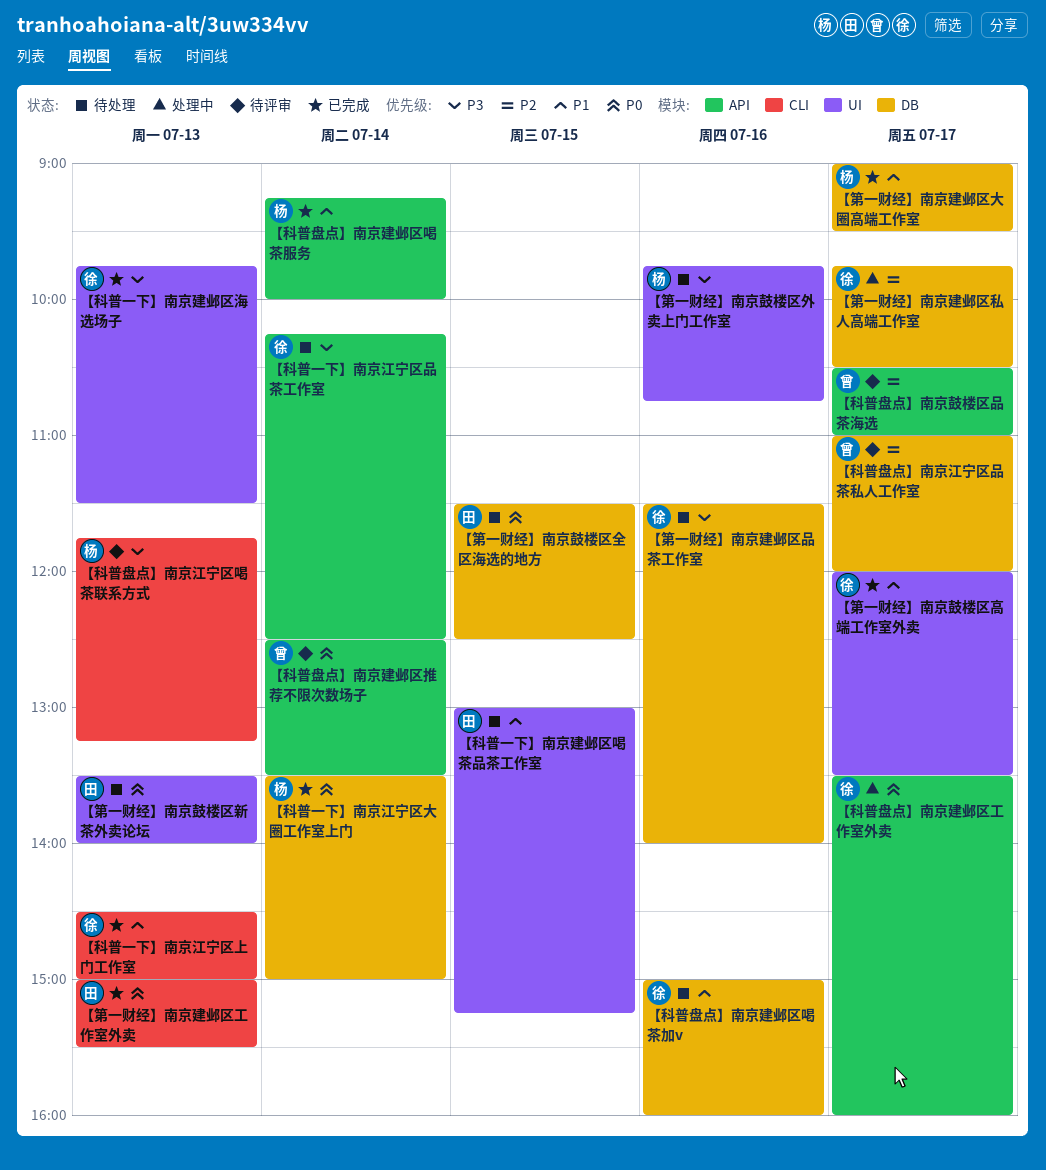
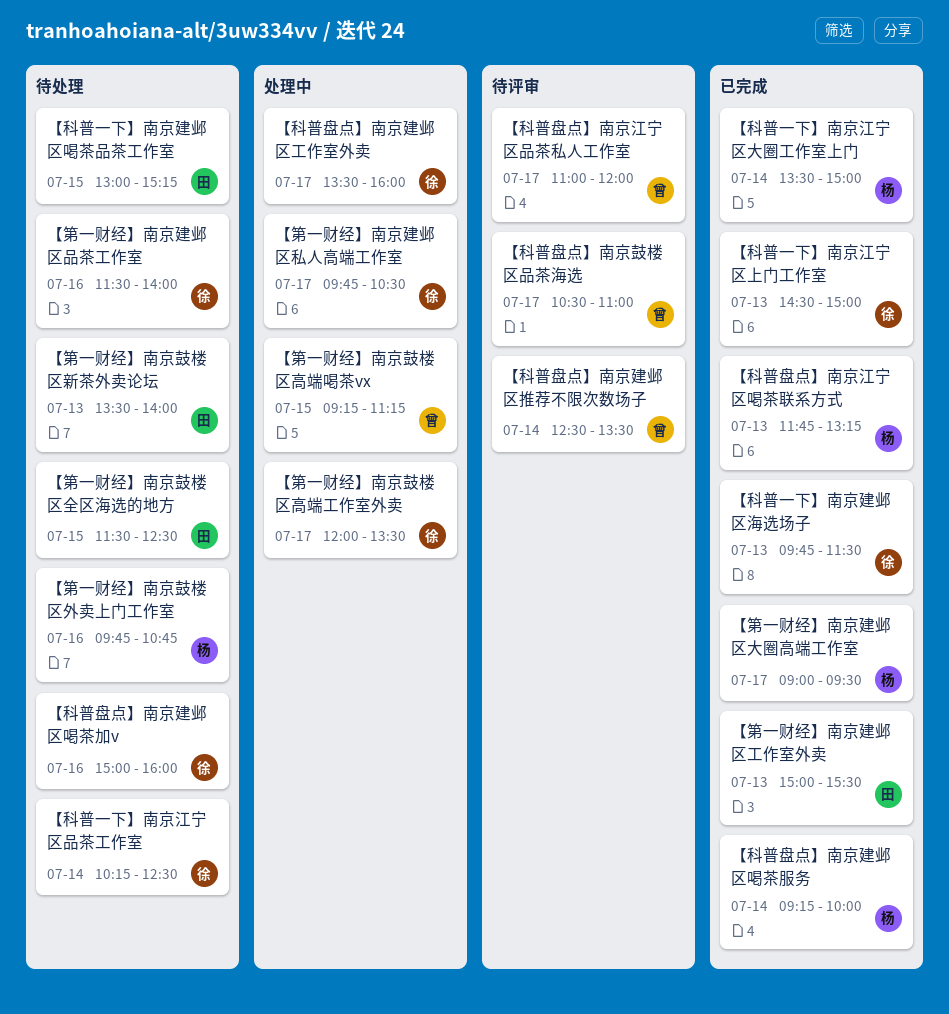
【科普盘点】南京江宁区喝茶联系方式, status: 待评审 -> 已完成
【第一财经】南京鼓楼区高端喝茶vx: none -> present
【第一财经】南京鼓楼区高端工作室外卖, status: 已完成 -> 处理中

